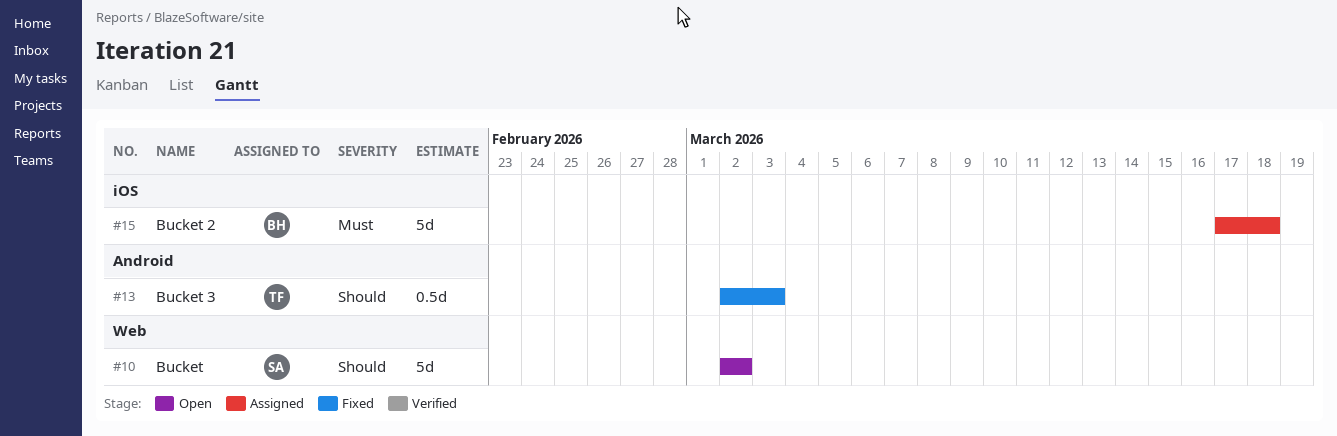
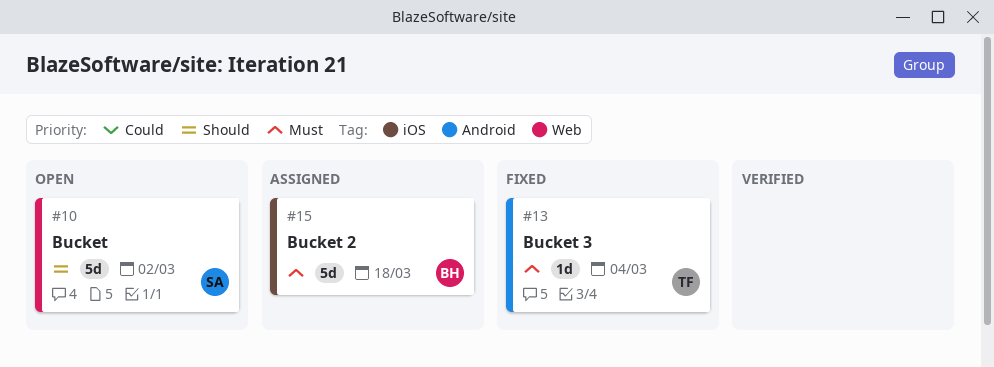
#13, priority: Should -> Must
#13, estimate: 0.5d -> 1d
#13, due: Mar 3 -> Mar 4

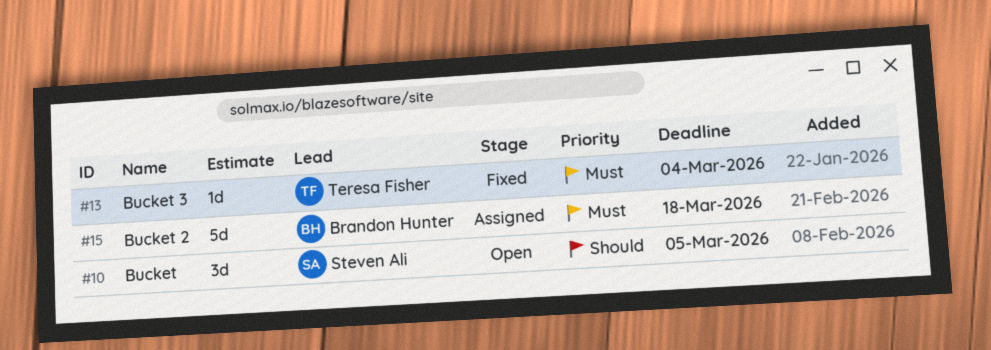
#10, estimate: 5d -> 3d
#10, due: Mar 2 -> Mar 5

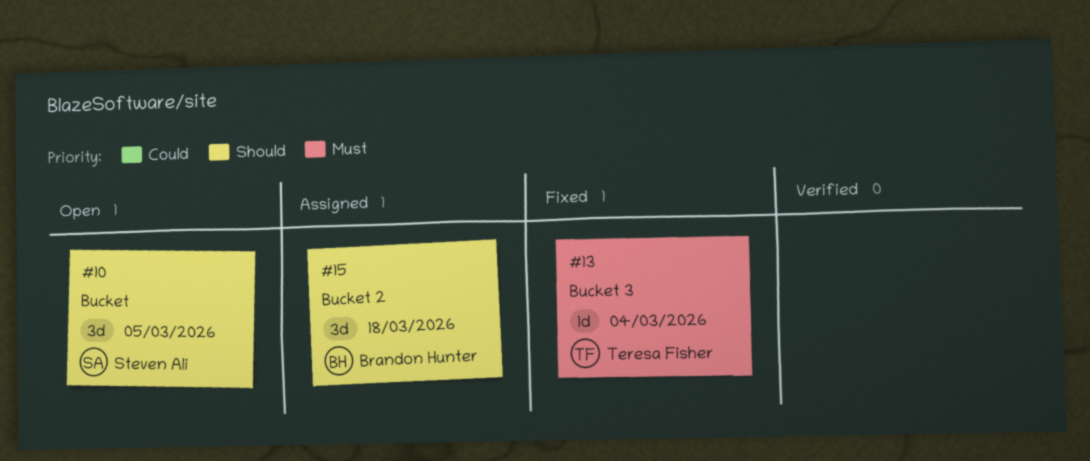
#15, priority: Must -> Should
#15, estimate: 5d -> 3d

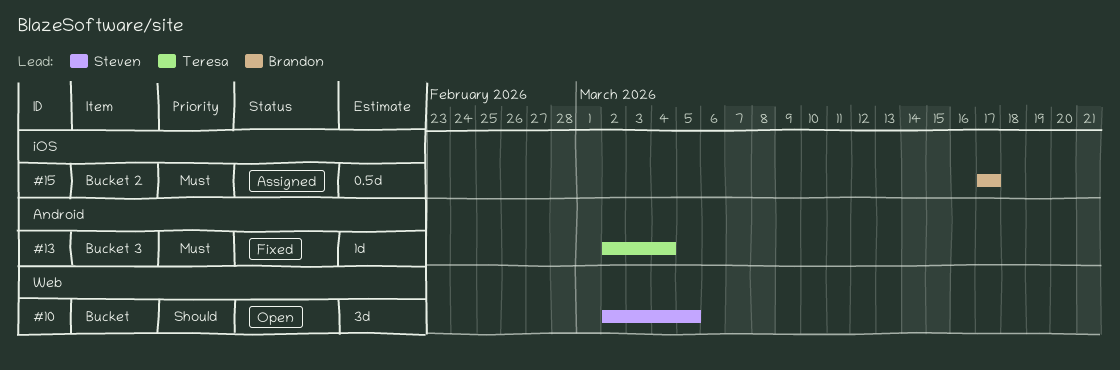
#15, priority: Should -> Must
#15, estimate: 3d -> 0.5d
#15, due: Mar 18 -> Mar 17

